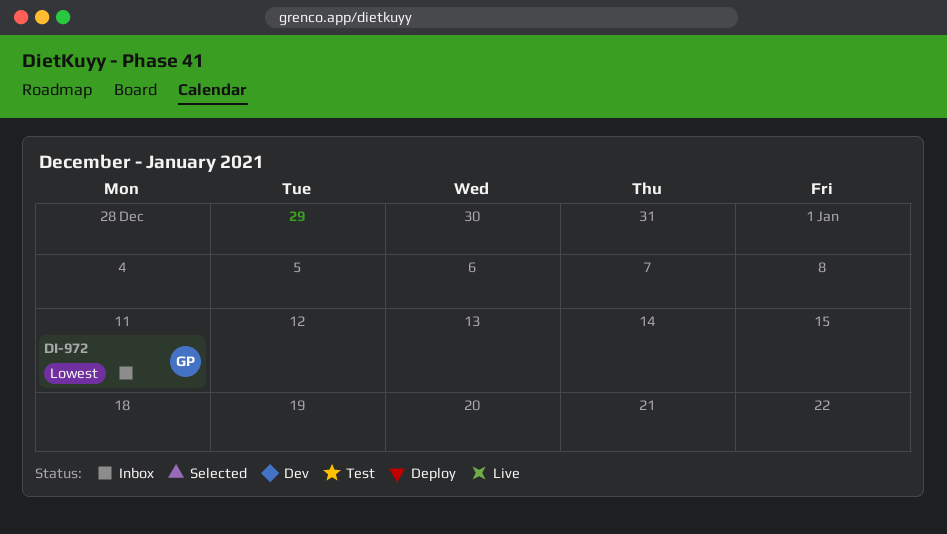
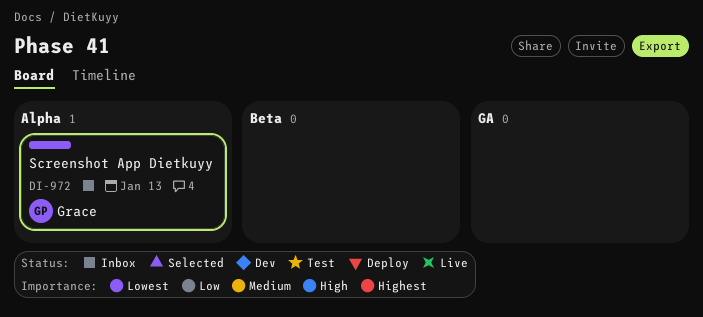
DI-972, due: Jan 11 -> Jan 13

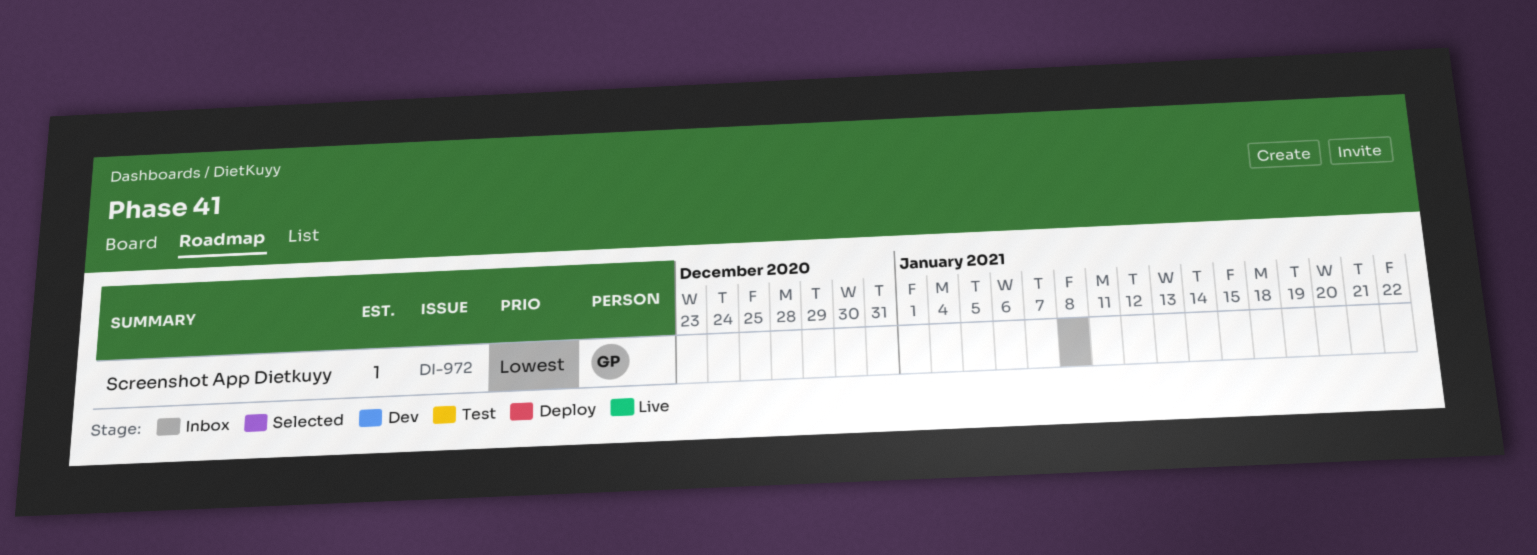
DI-972, due: Jan 13 -> Jan 8

